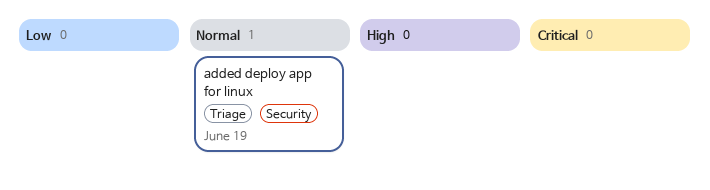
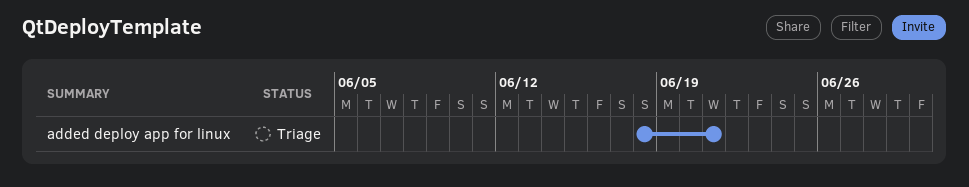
added deploy app for linux, due: Jun 19 -> Jun 21

